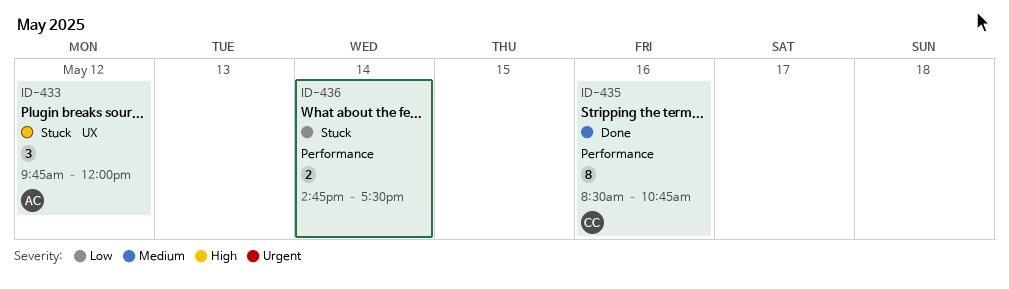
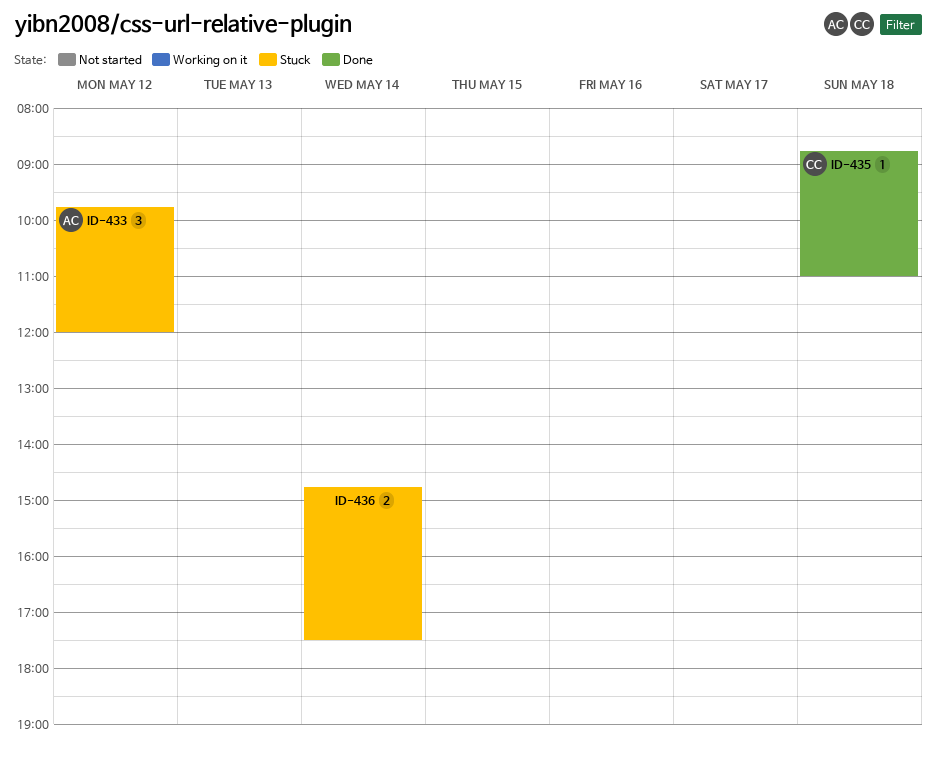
ID-435, estimate: 8 -> 1
ID-435, day: May 16 -> May 18
ID-435, begins: 08:30 -> 08:45
ID-435, ends: 10:45 -> 11:00

